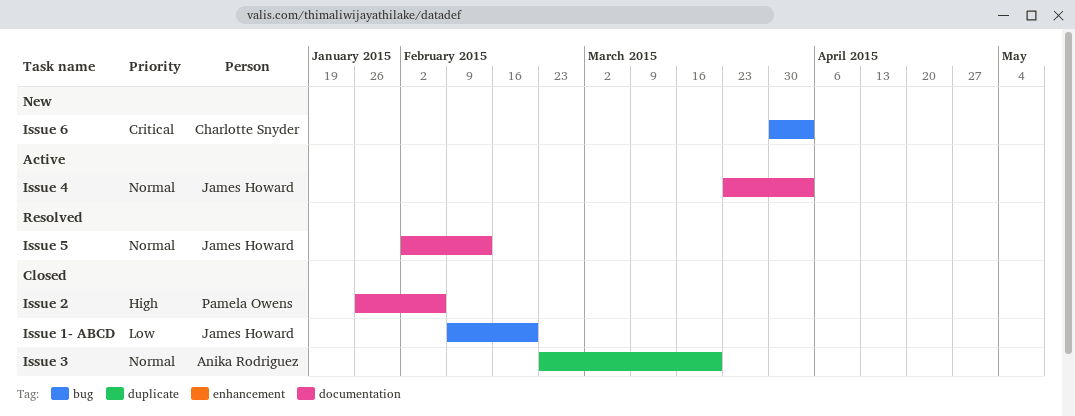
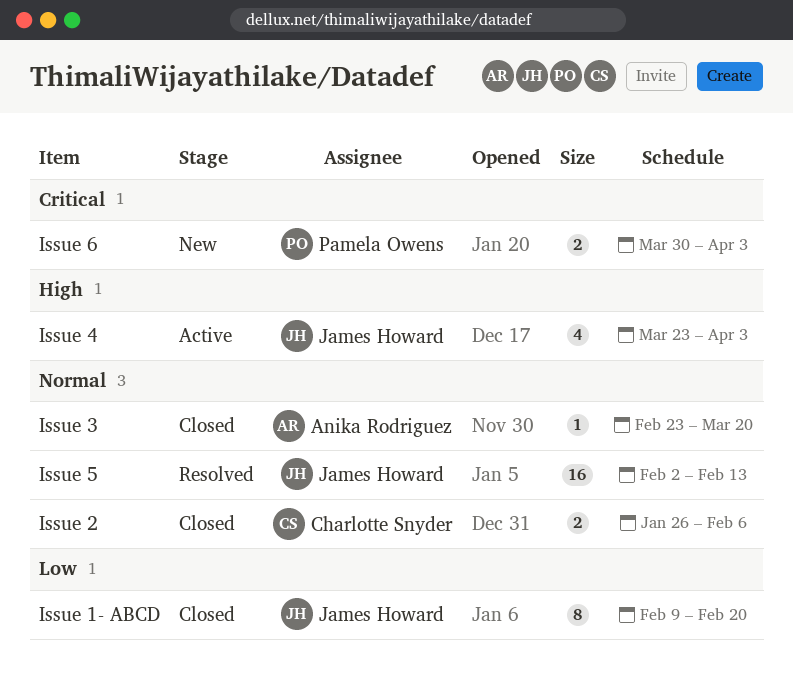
Issue 2, owner: Pamela Owens -> Charlotte Snyder
Issue 2, priority: High -> Normal
Issue 4, priority: Normal -> High
Issue 6, owner: Charlotte Snyder -> Pamela Owens

